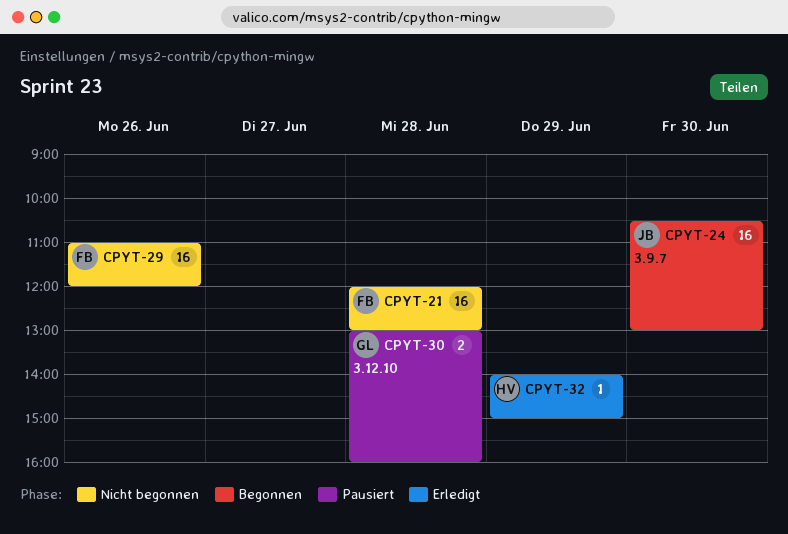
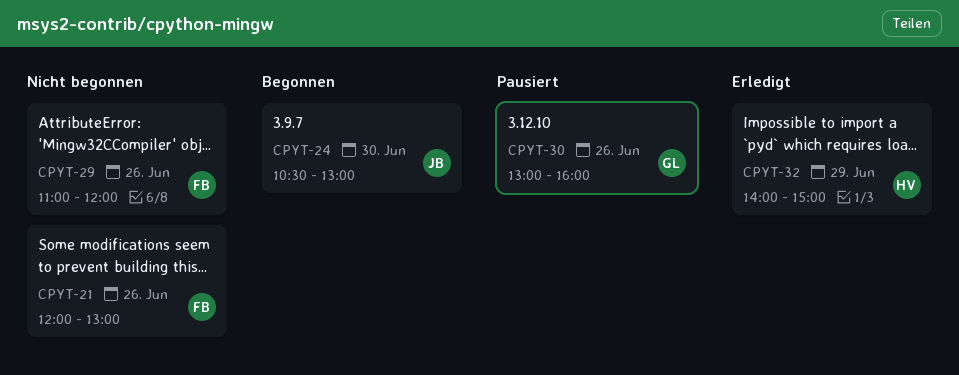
CPYT-21, day: Jun 28 -> Jun 26
CPYT-30, day: Jun 28 -> Jun 26

